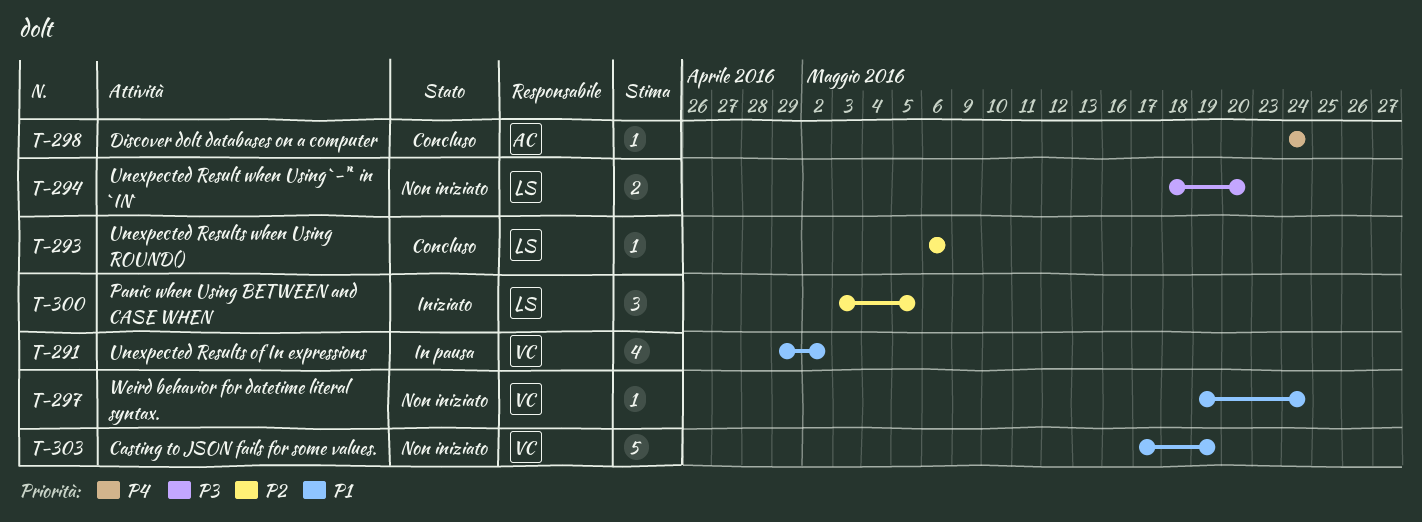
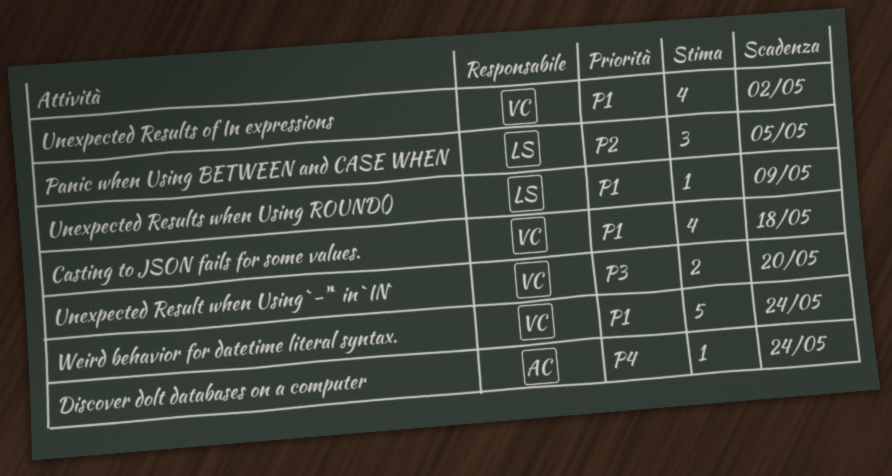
Casting to JSON fails for some values., estimate: 5 -> 4
Casting to JSON fails for some values., due: May 19 -> May 18
Unexpected Result when Using `-''` in `IN`, owner: LS -> VC
Unexpected Results when Using ROUND(), priority: P2 -> P1
Unexpected Results when Using ROUND(), due: May 6 -> May 9
Weird behavior for datetime literal syntax., estimate: 1 -> 5

